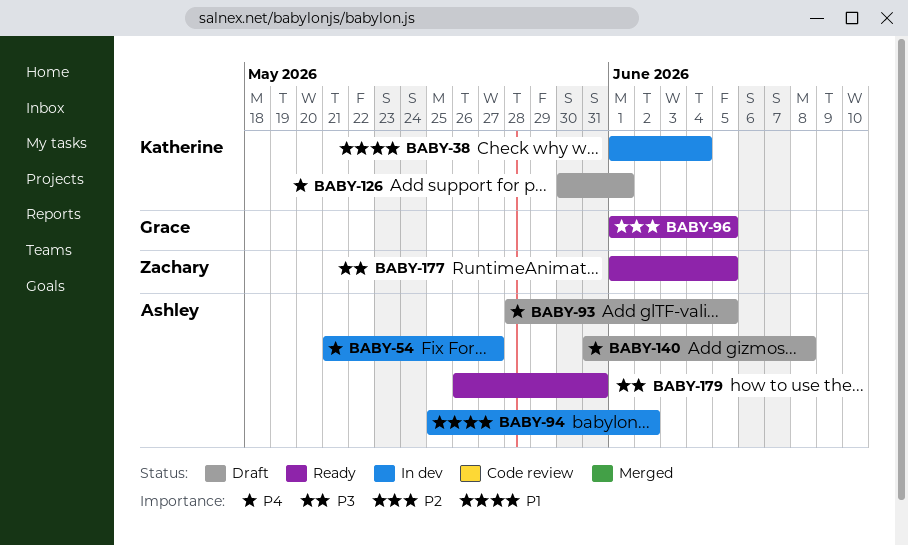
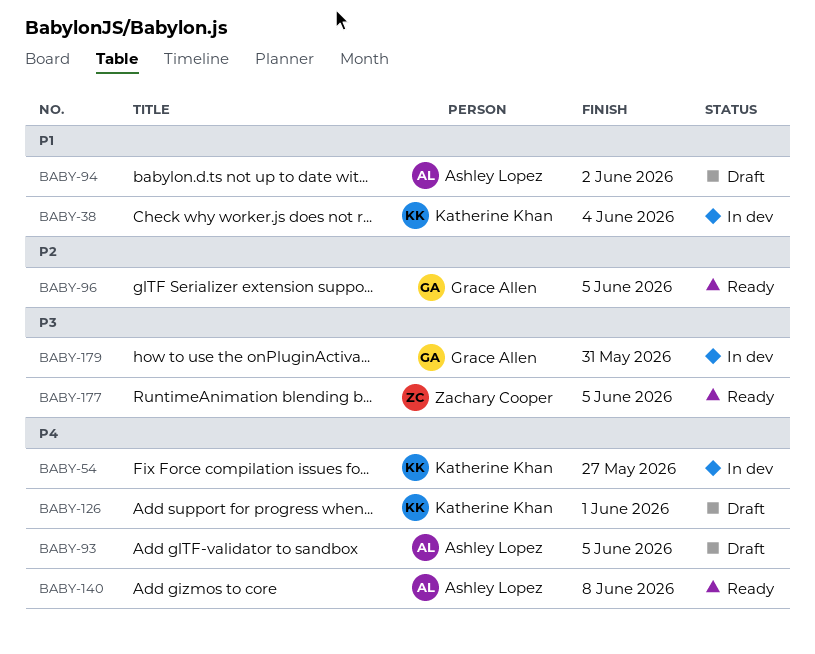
BABY-54, owner: Ashley Lopez -> Katherine Khan
BABY-94, status: In dev -> Draft
BABY-140, status: Draft -> Ready
BABY-179, status: Ready -> In dev
BABY-179, owner: Ashley Lopez -> Grace Allen

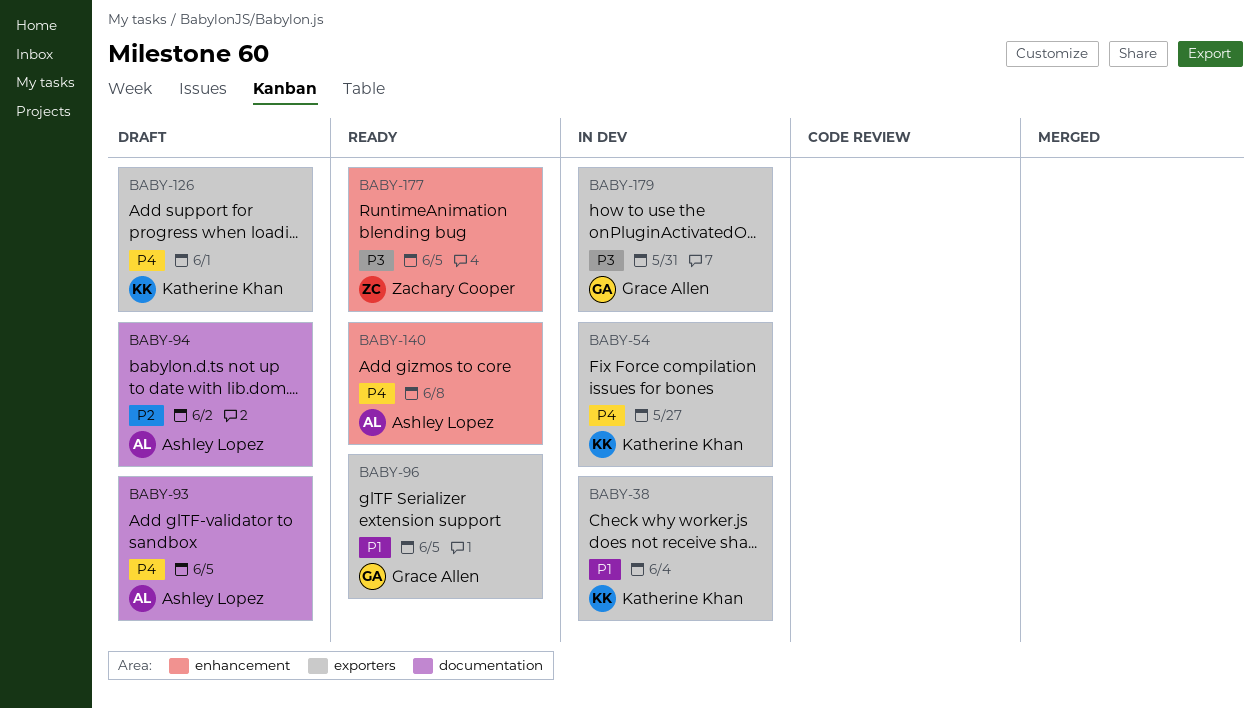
BABY-94, priority: P1 -> P2
BABY-96, priority: P2 -> P1

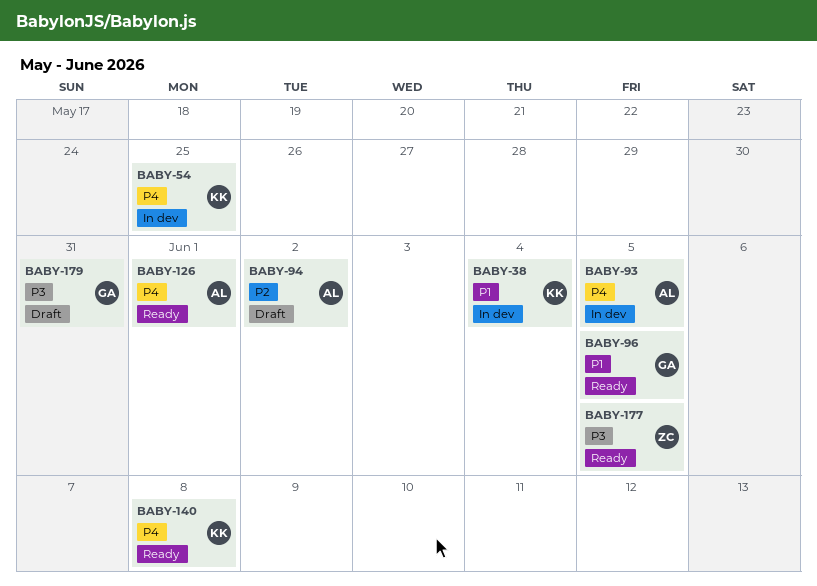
BABY-54, due: May 27 -> May 25
BABY-93, status: Draft -> In dev
BABY-126, status: Draft -> Ready
BABY-126, owner: Katherine Khan -> Ashley Lopez
BABY-140, owner: Ashley Lopez -> Katherine Khan
BABY-179, status: In dev -> Draft

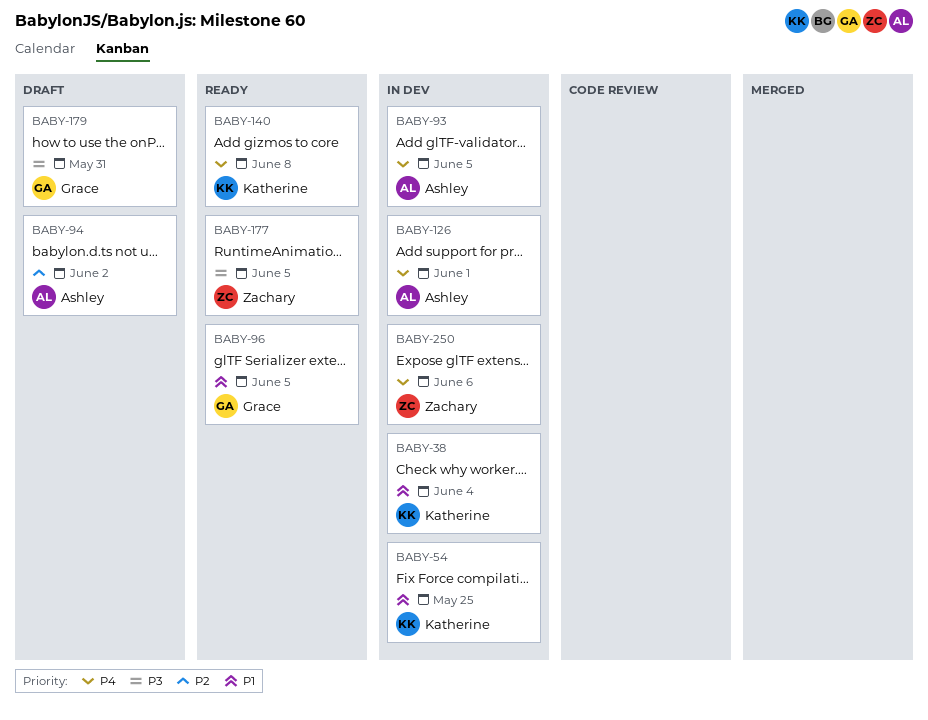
BABY-54, priority: P4 -> P1
BABY-126, status: Ready -> In dev
BABY-250: none -> present

